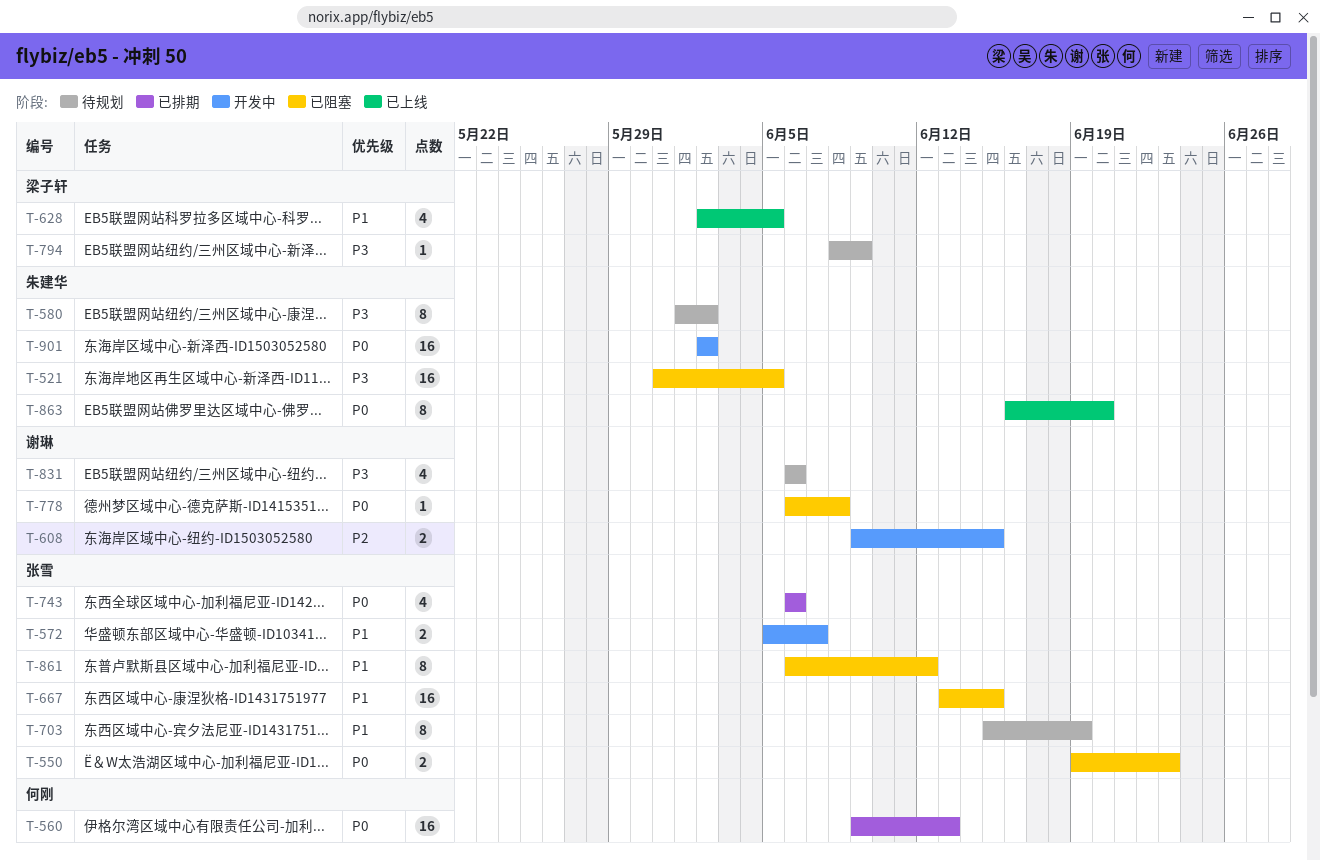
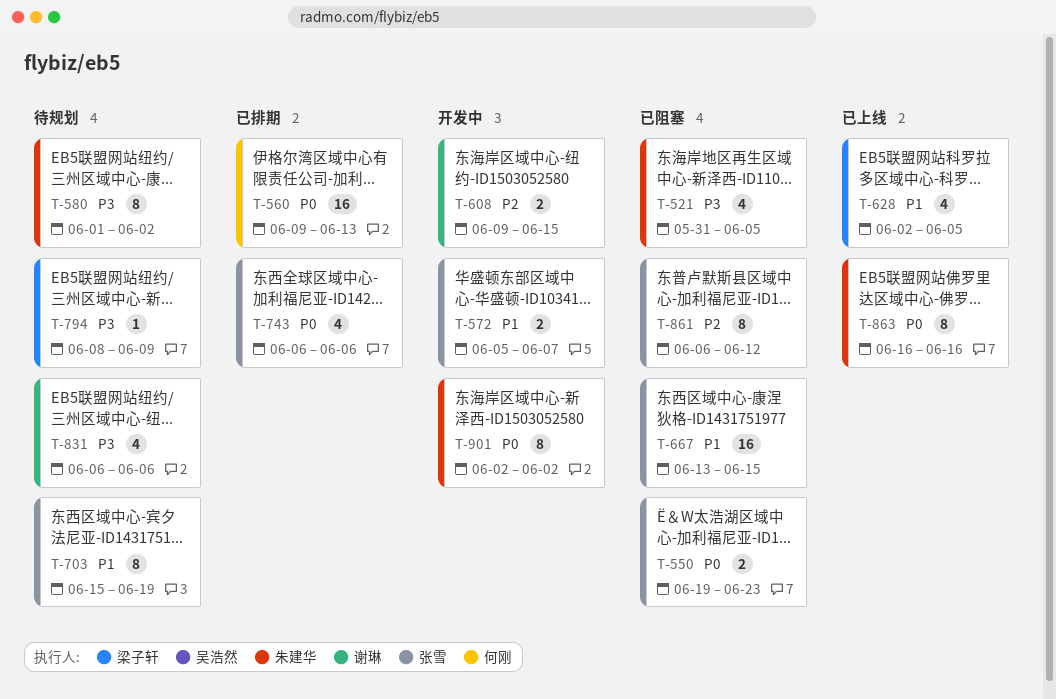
T-521, estimate: 16 -> 4
T-778: present -> none
T-861, priority: P1 -> P2
T-863, due: Jun 20 -> Jun 16
T-901, estimate: 16 -> 8

